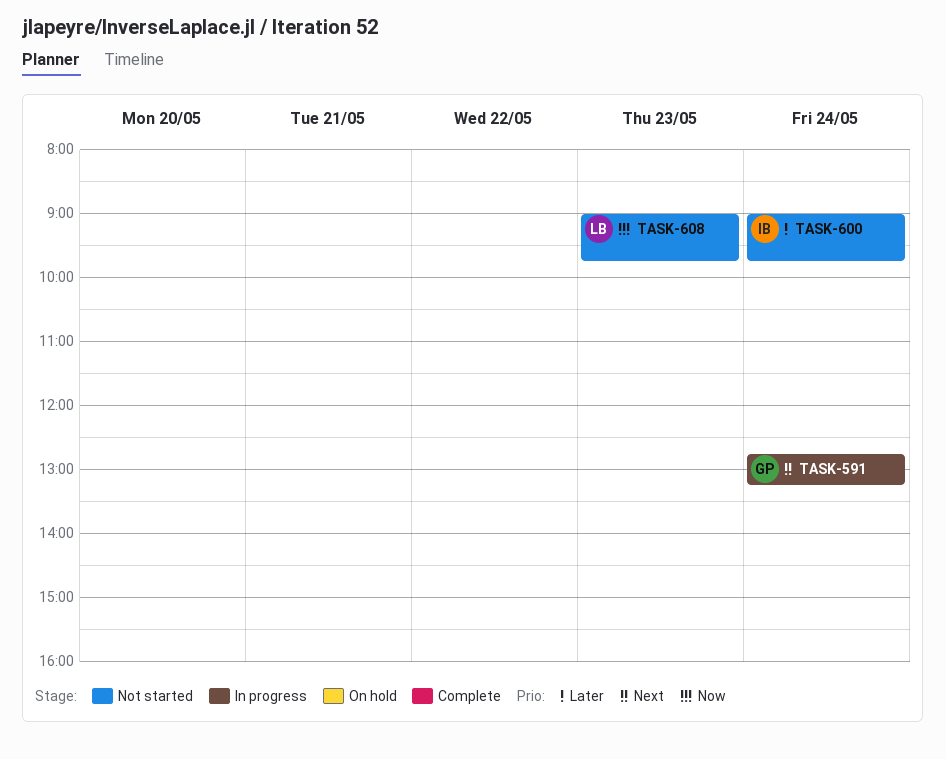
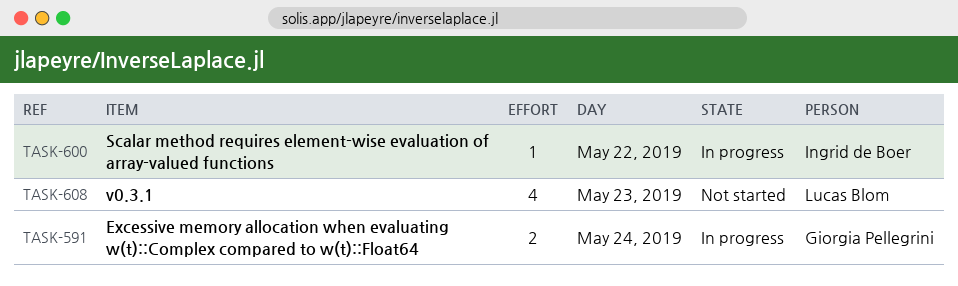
TASK-600, status: Not started -> In progress
TASK-600, day: May 24 -> May 22

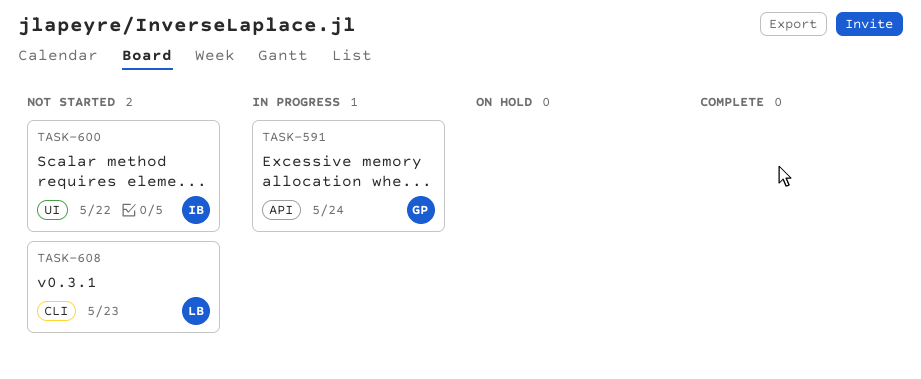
TASK-600, status: In progress -> Not started

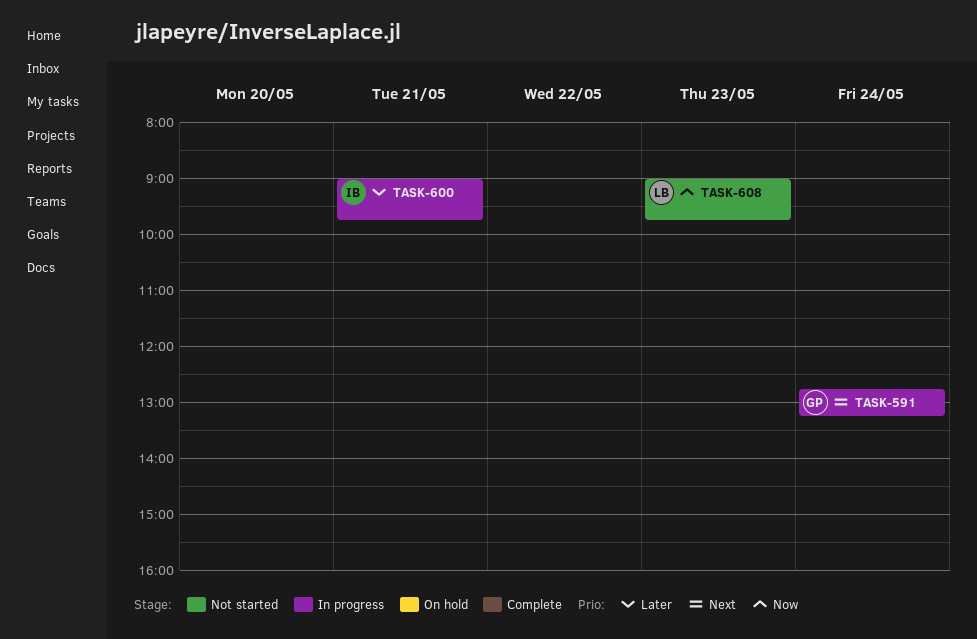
TASK-600, status: Not started -> In progress
TASK-600, day: May 22 -> May 21

